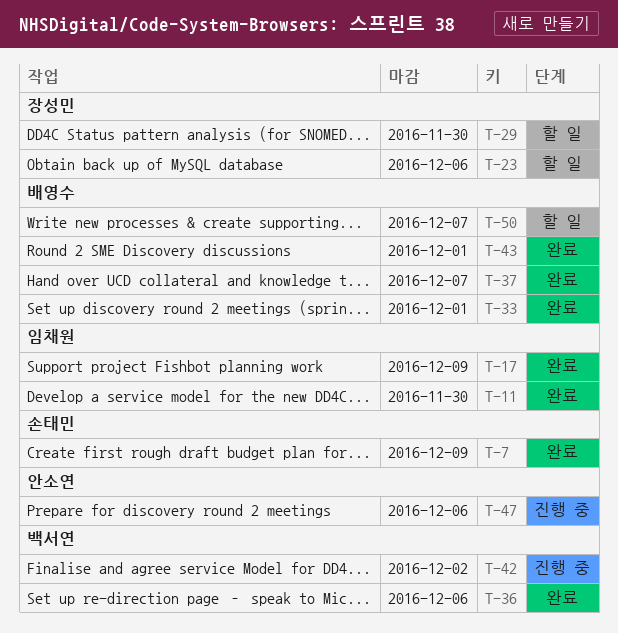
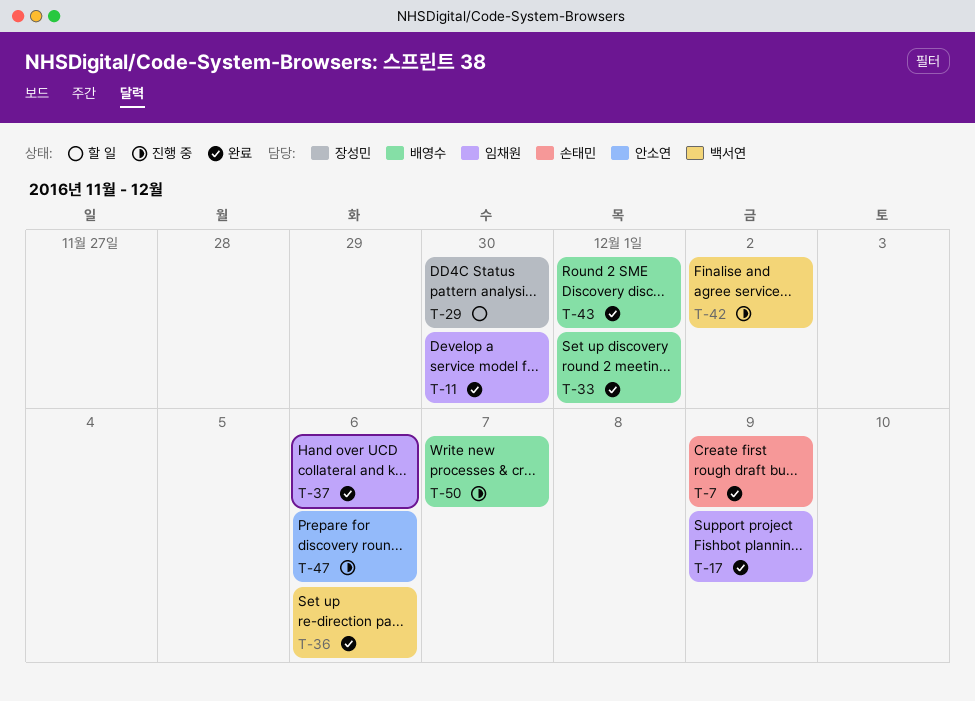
T-23: present -> none
T-37, owner: 배영수 -> 임채원
T-37, due: Dec 7 -> Dec 6
T-50, status: 할 일 -> 진행 중

